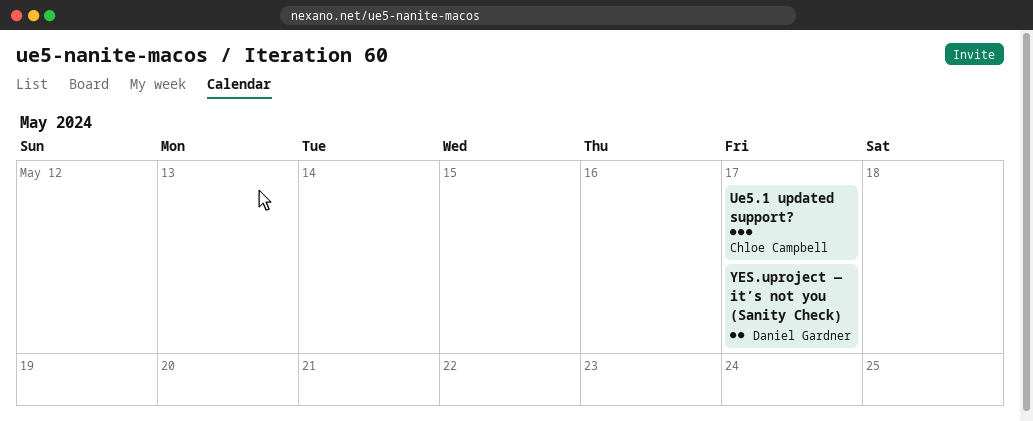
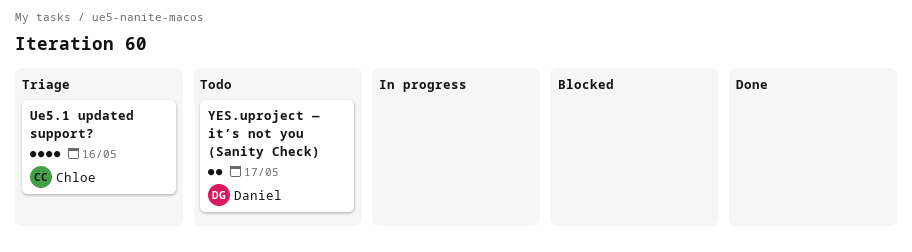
Ue5.1 updated support?, estimate: 3 -> 4
Ue5.1 updated support?, due: May 17 -> May 16

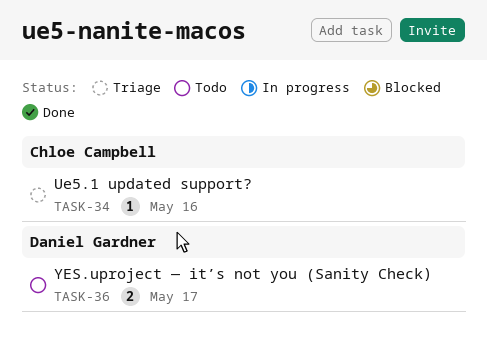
Ue5.1 updated support?, estimate: 4 -> 1

